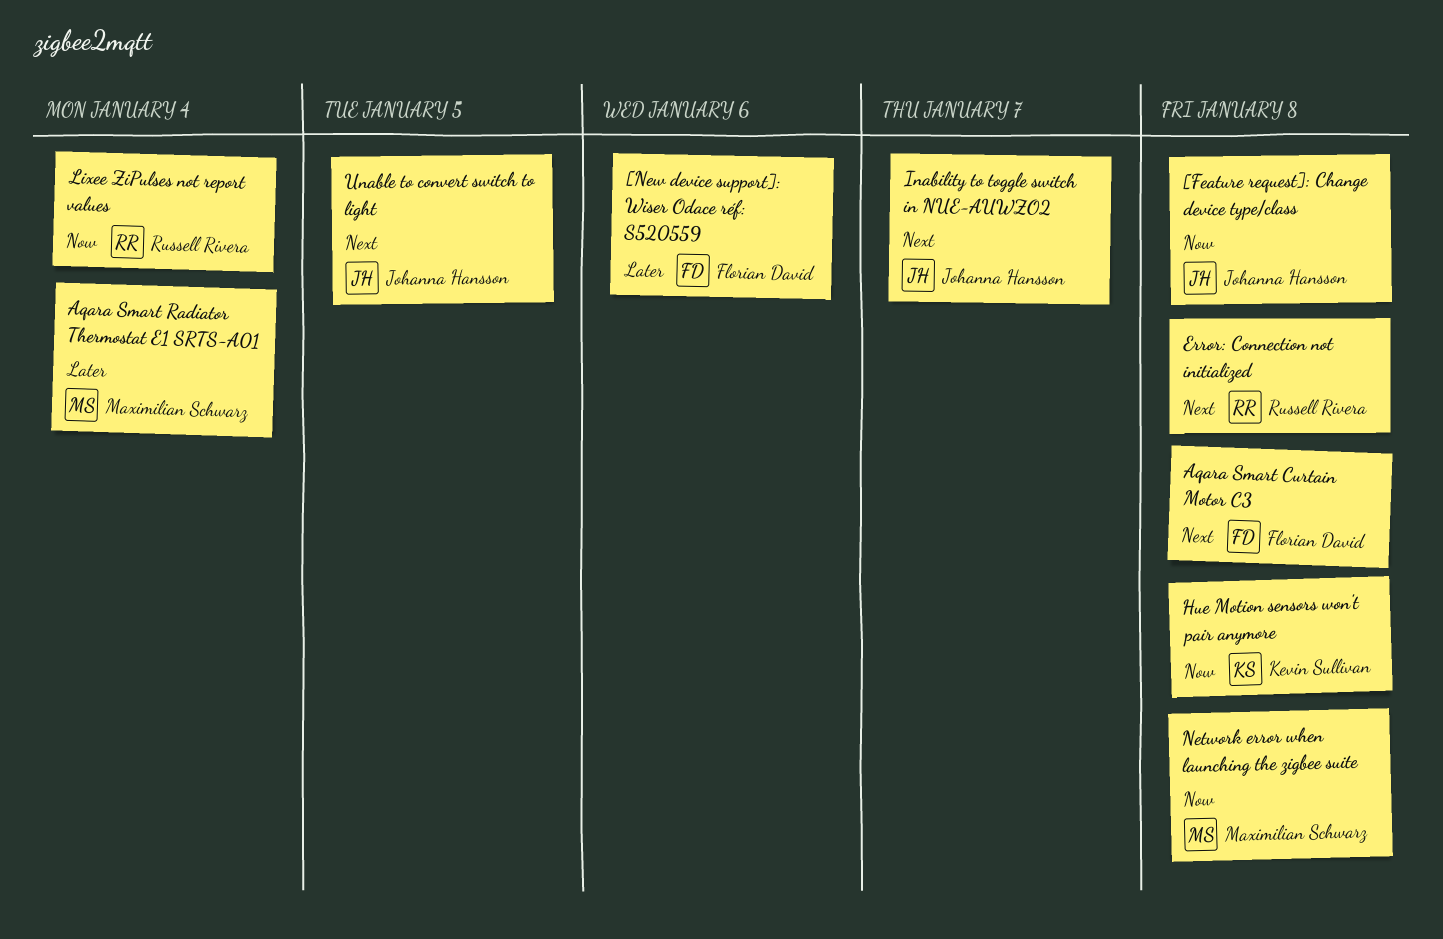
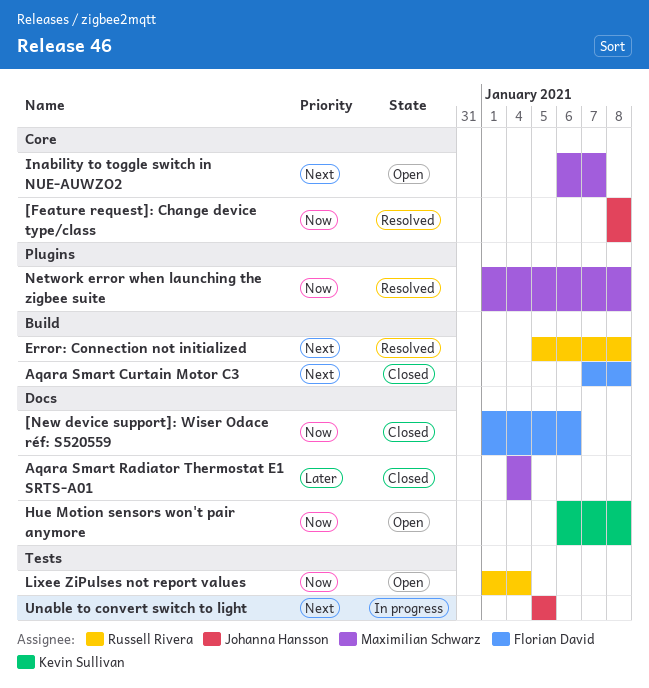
[New device support]: Wiser Odace réf: S520559, priority: Later -> Now
Inability to toggle switch in NUE-AUWZO2, owner: Johanna Hansson -> Maximilian Schwarz

